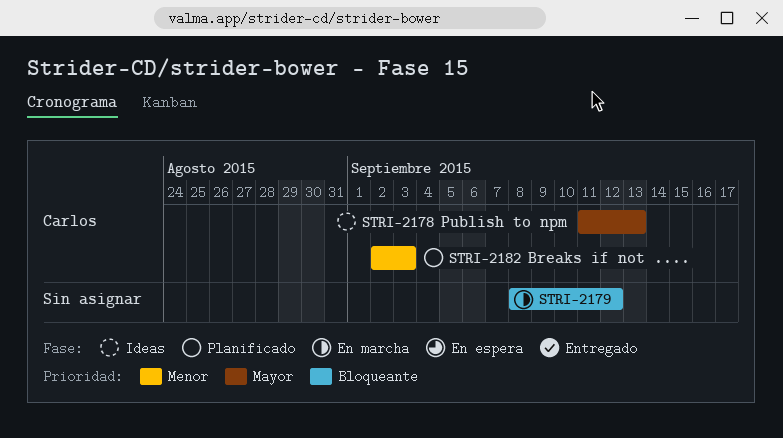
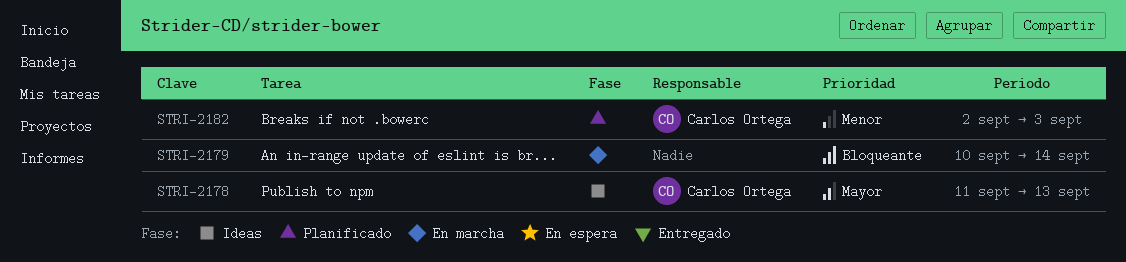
STRI-2179, start: Sep 8 -> Sep 10
STRI-2179, due: Sep 12 -> Sep 14

